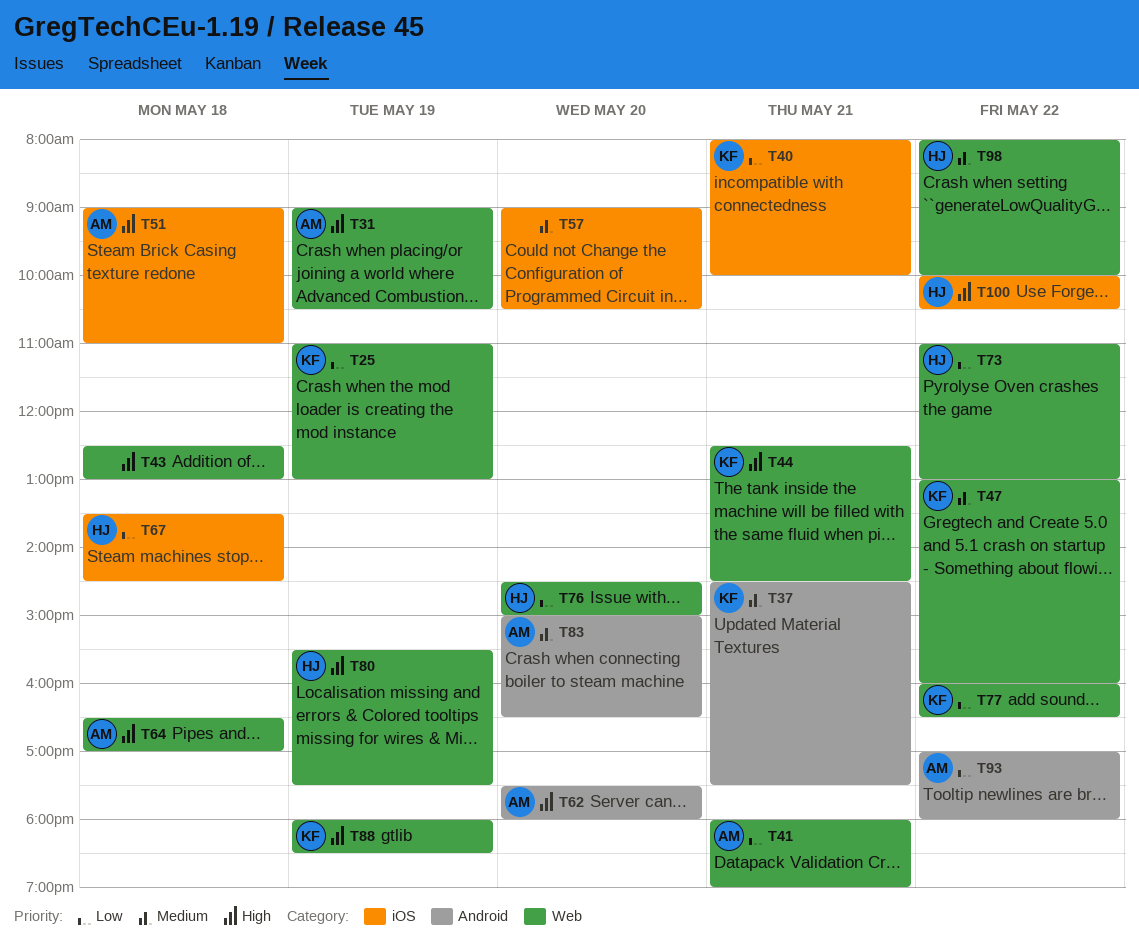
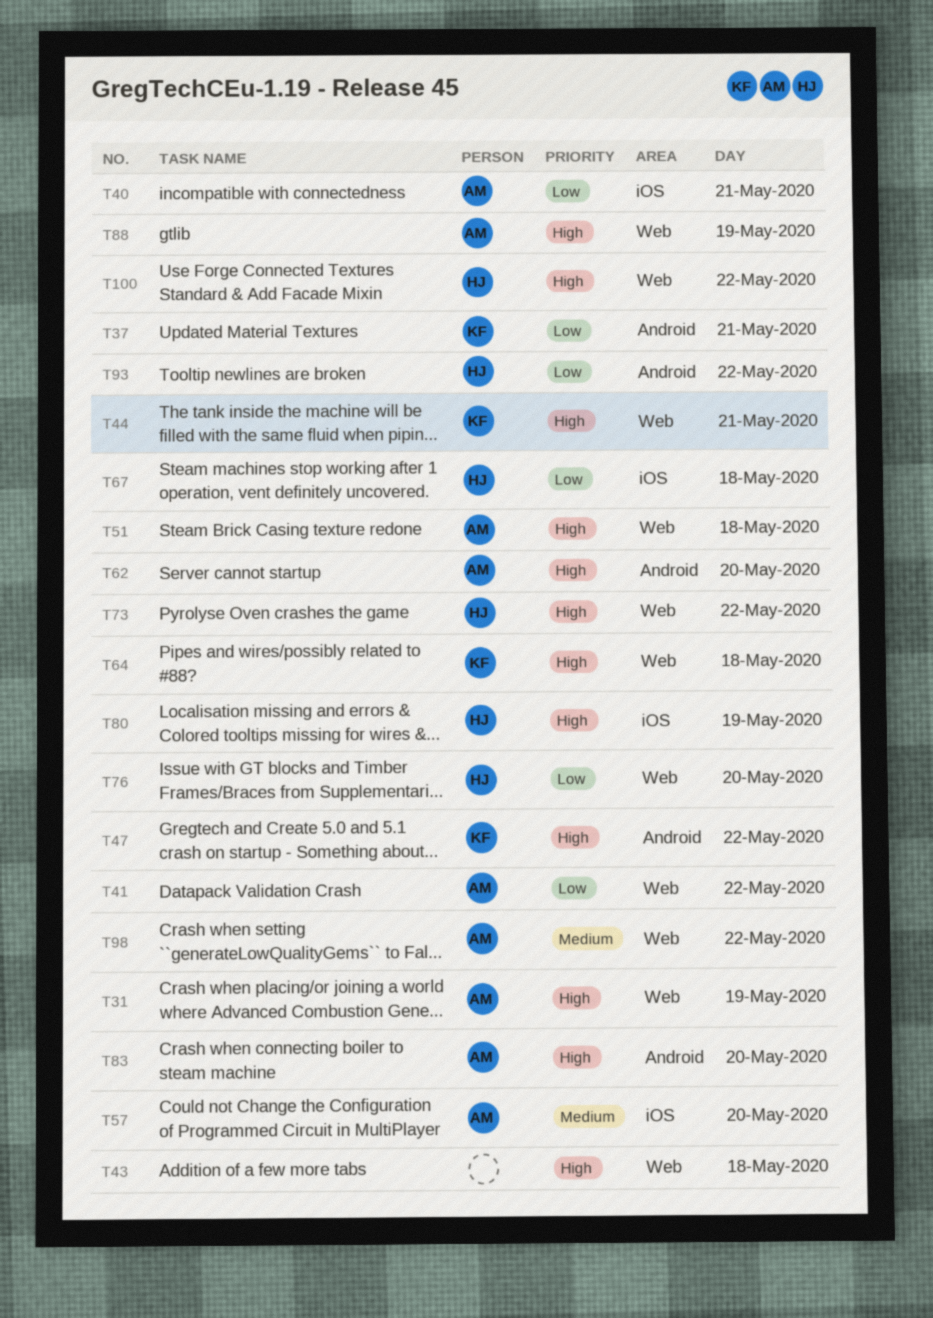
T25: present -> none
T37, priority: Medium -> Low
T40, owner: KF -> AM
T41, day: May 21 -> May 22
T47, priority: Medium -> High
T47, label: Web -> Android
T51, label: iOS -> Web
T57, owner: none -> AM
T64, owner: AM -> KF
T73, priority: Low -> High
T77: present -> none
T80, label: Web -> iOS
T83, priority: Medium -> High
T88, owner: KF -> AM
T93, owner: AM -> HJ
T98, owner: HJ -> AM
T100, label: iOS -> Web

